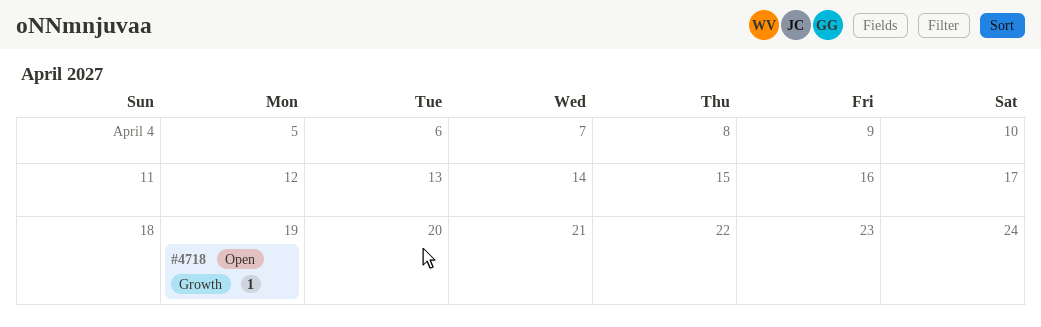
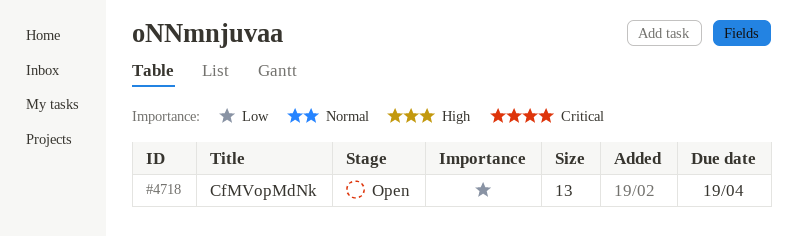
#4718, estimate: 1 -> 13

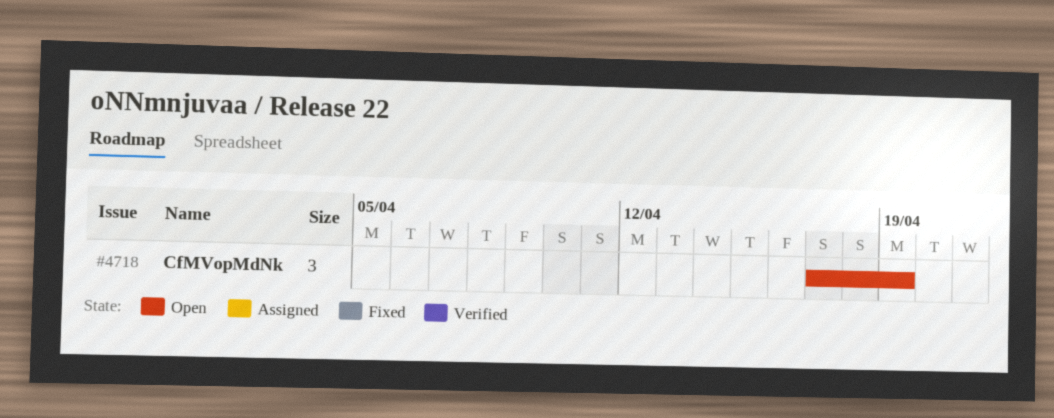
#4718, estimate: 13 -> 3

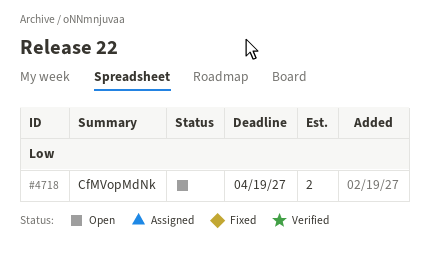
#4718, estimate: 3 -> 2

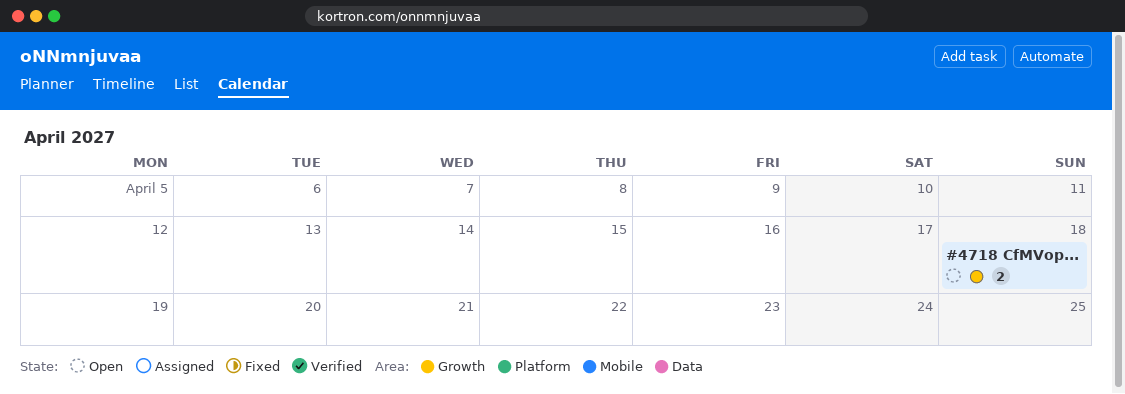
#4718, due: Apr 19 -> Apr 18

